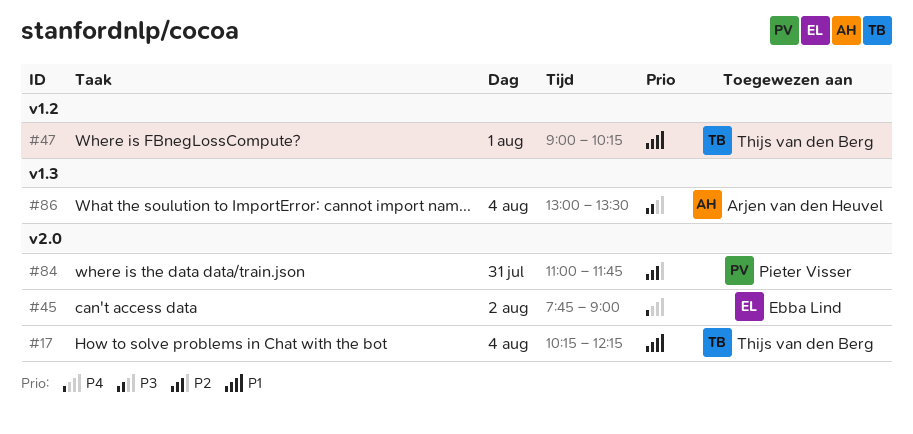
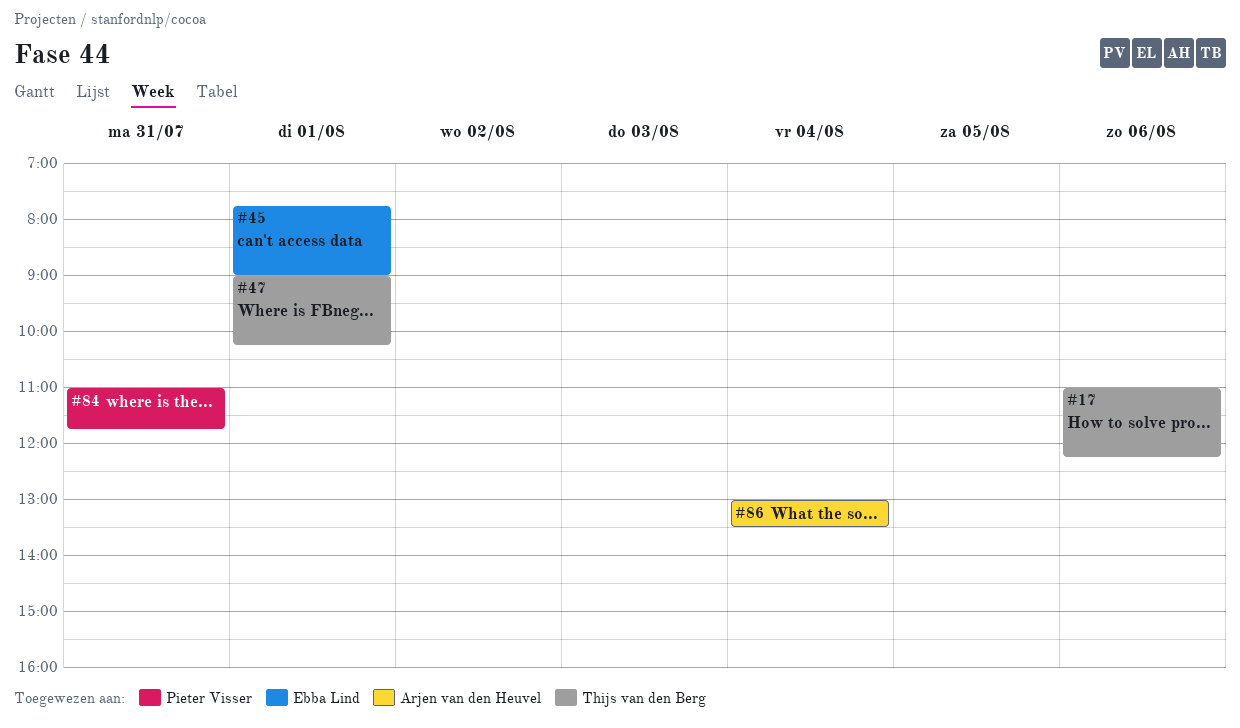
#17, day: Aug 4 -> Aug 6
#17, begins: 10:15 -> 11:00
#45, day: Aug 2 -> Aug 1

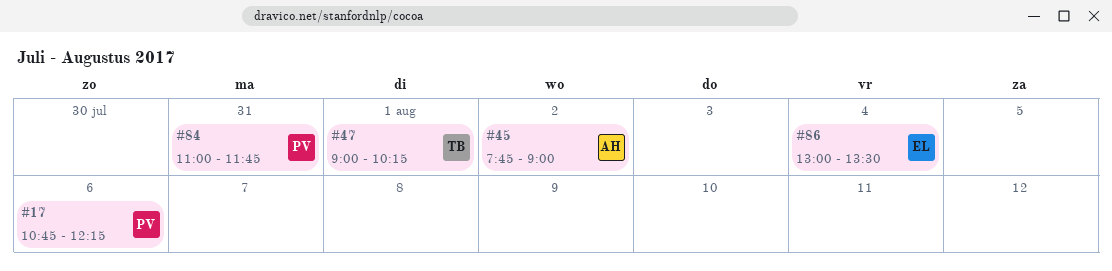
#17, owner: Thijs van den Berg -> Pieter Visser
#17, begins: 11:00 -> 10:45
#45, owner: Ebba Lind -> Arjen van den Heuvel
#45, day: Aug 1 -> Aug 2
#86, owner: Arjen van den Heuvel -> Ebba Lind

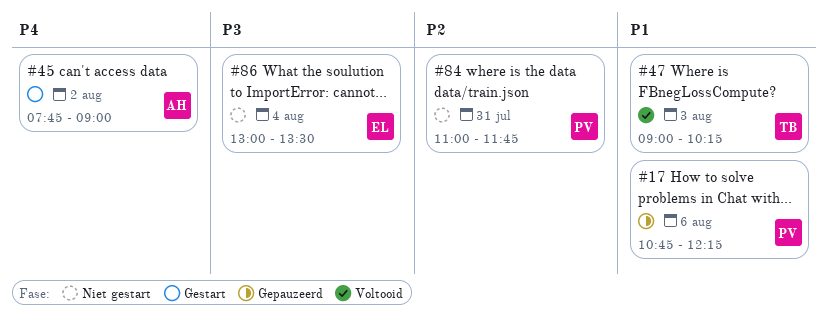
#47, day: Aug 1 -> Aug 3

